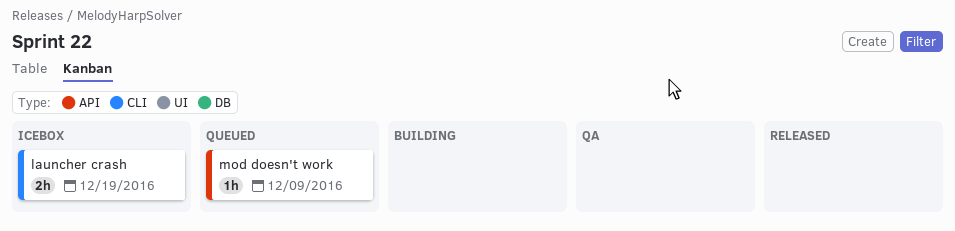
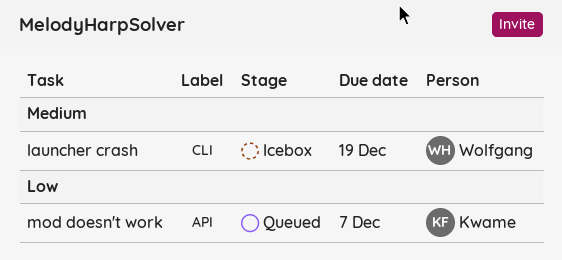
mod doesn't work, due: Dec 9 -> Dec 7

